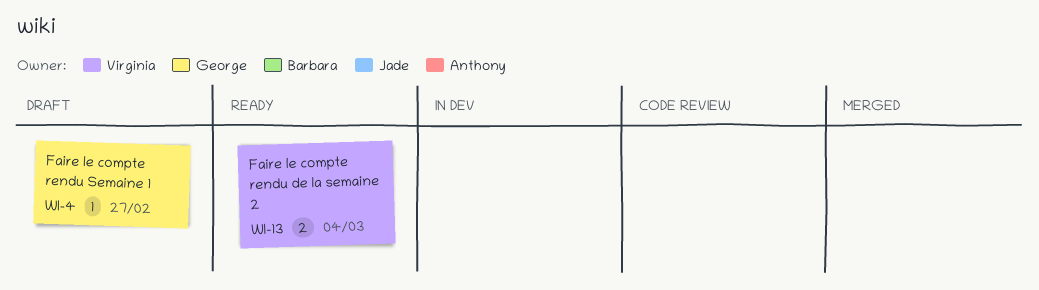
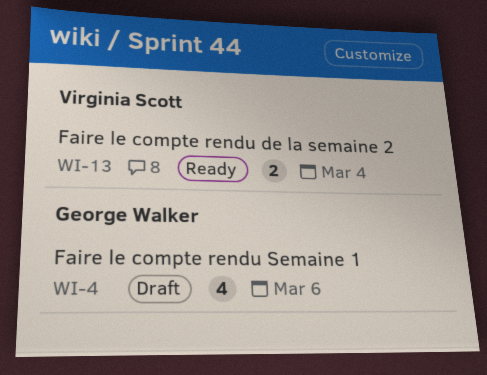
WI-4, estimate: 1 -> 4
WI-4, due: Feb 27 -> Mar 6

